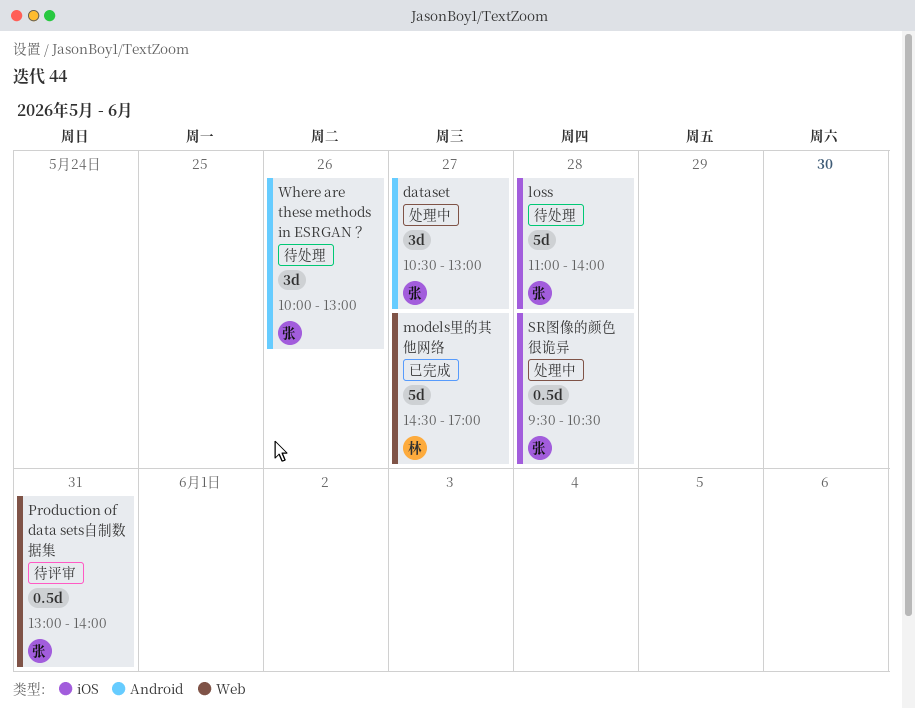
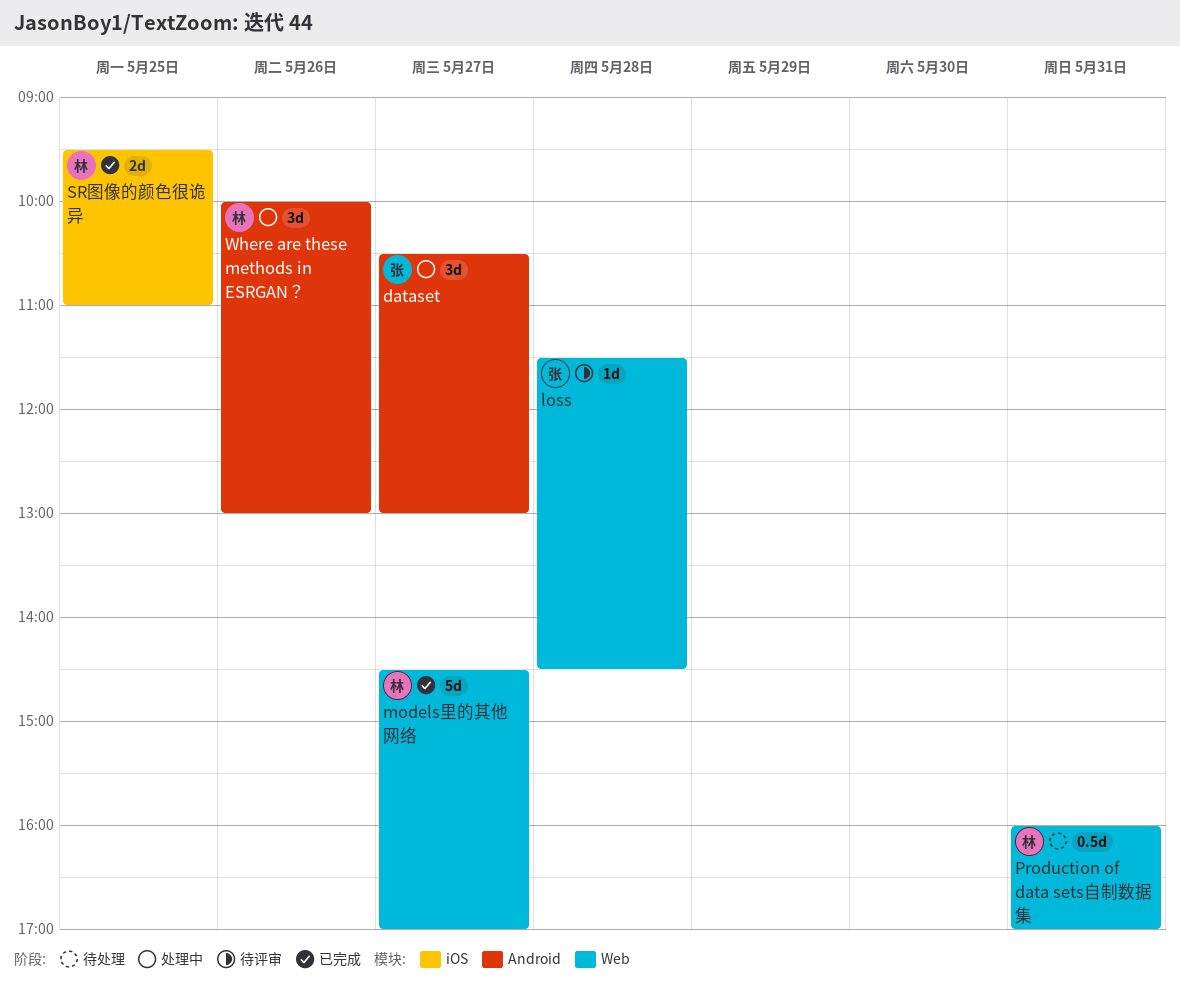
loss, status: 待处理 -> 待评审
loss, label: iOS -> Web
loss, estimate: 5d -> 1d
loss, begins: 11:00 -> 11:30
loss, ends: 14:00 -> 14:30
Production of data sets自制数据集, status: 待评审 -> 待处理
Production of data sets自制数据集, owner: 张 -> 林
Production of data sets自制数据集, begins: 13:00 -> 16:00
Production of data sets自制数据集, ends: 14:00 -> 17:00
SR图像的颜色很诡异, status: 处理中 -> 已完成
SR图像的颜色很诡异, owner: 张 -> 林
SR图像的颜色很诡异, estimate: 0.5d -> 2d
SR图像的颜色很诡异, day: May 28 -> May 25
SR图像的颜色很诡异, ends: 10:30 -> 11:00
Where are these methods in ESRGAN？, status: 待处理 -> 处理中
Where are these methods in ESRGAN？, owner: 张 -> 林

